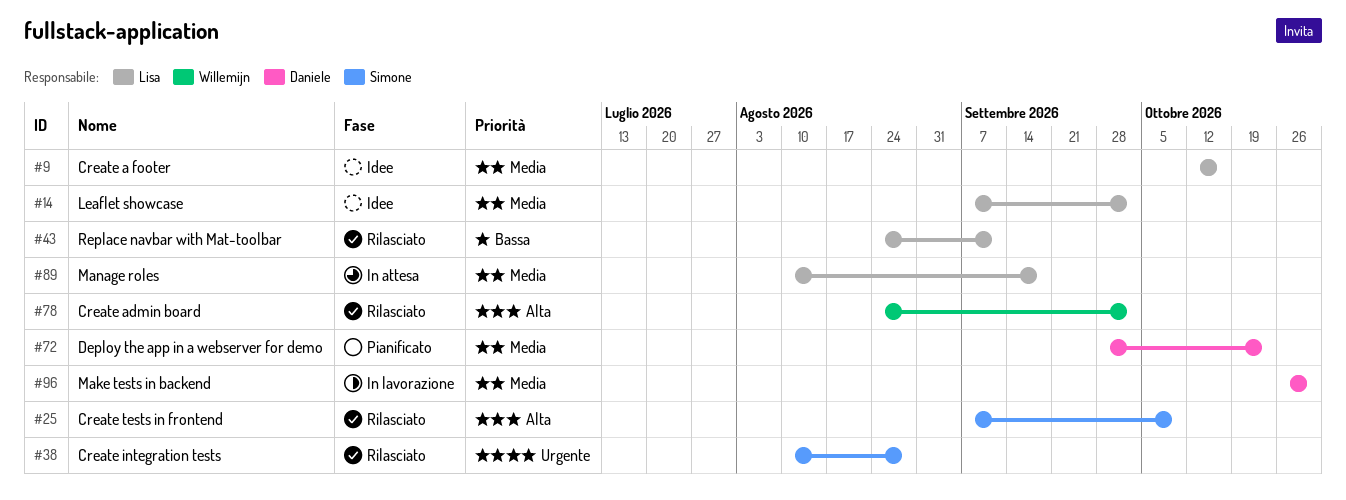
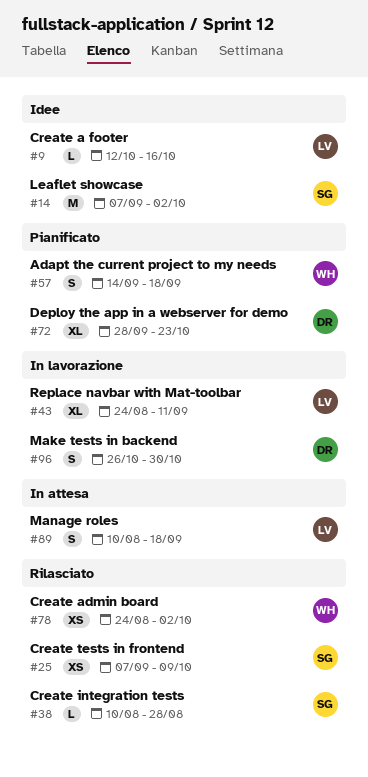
#14, owner: Lisa -> Simone
#43, status: Rilasciato -> In lavorazione
#57: none -> present

